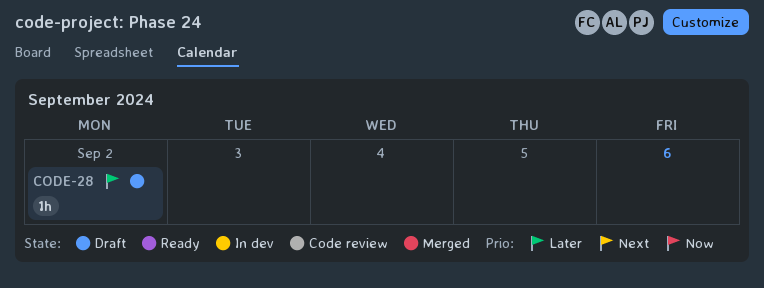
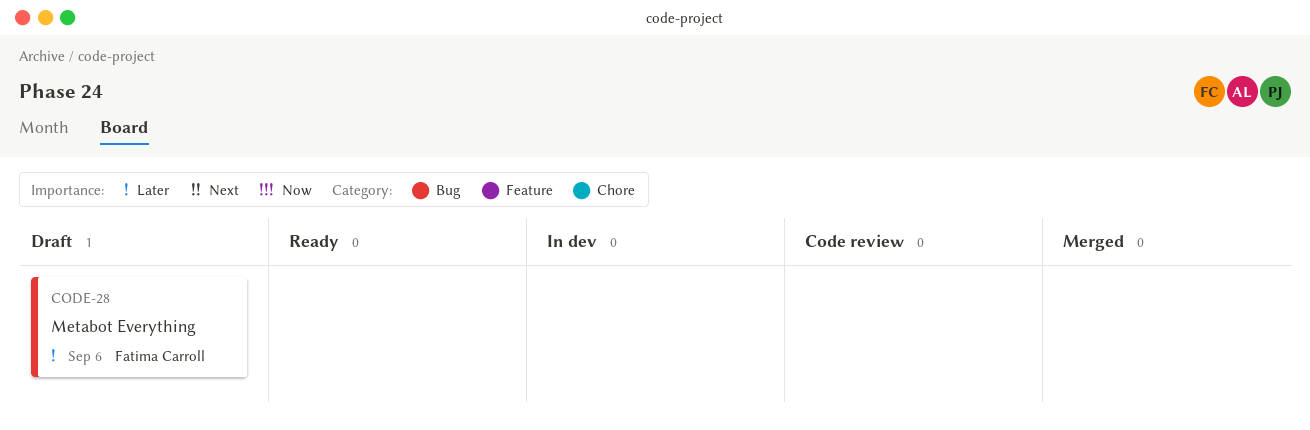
CODE-28, due: Sep 2 -> Sep 6

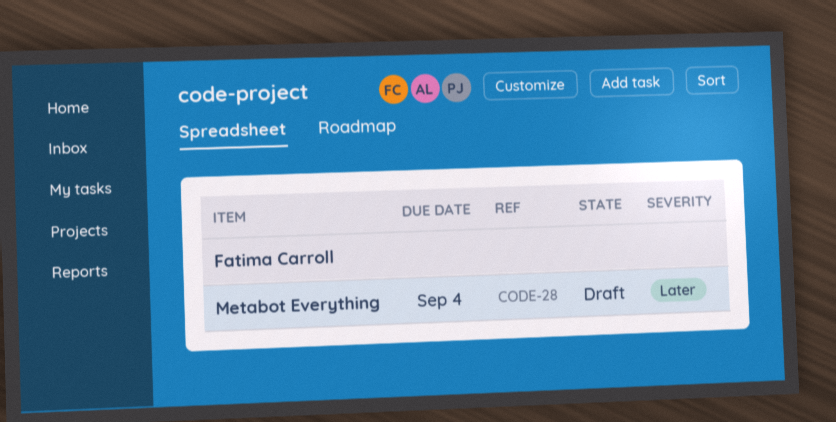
CODE-28, due: Sep 6 -> Sep 4

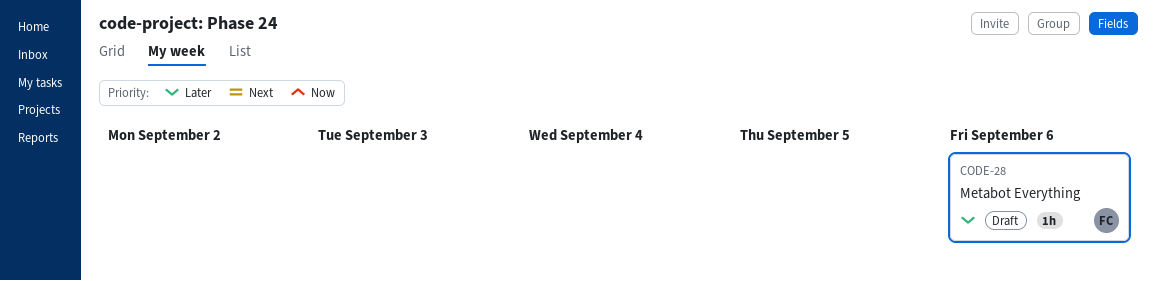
CODE-28, due: Sep 4 -> Sep 6

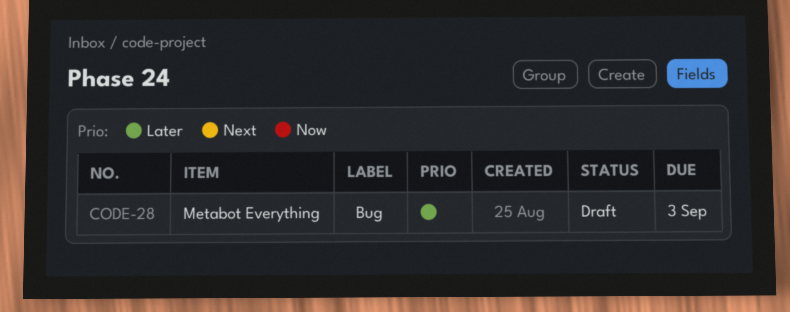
CODE-28, due: Sep 6 -> Sep 3

